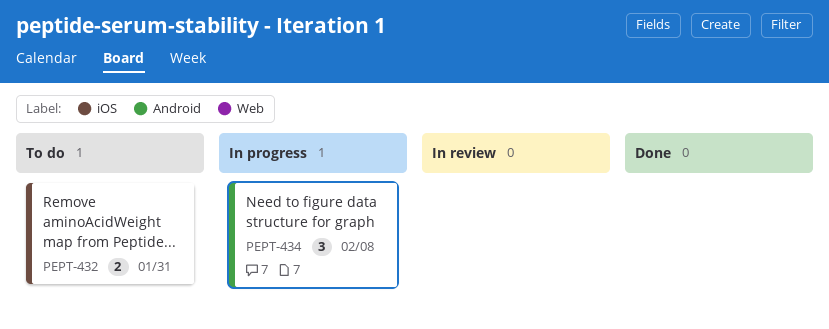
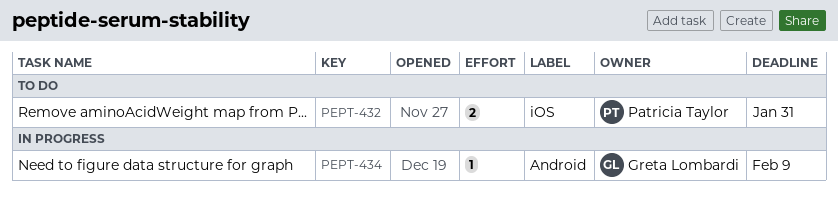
PEPT-434, estimate: 3 -> 1
PEPT-434, due: Feb 8 -> Feb 9

